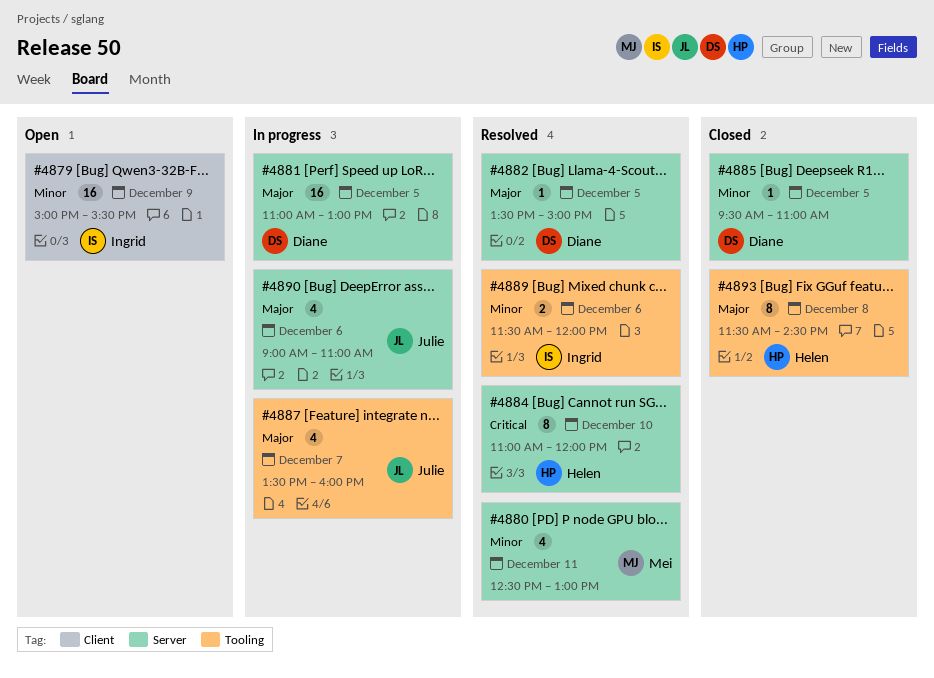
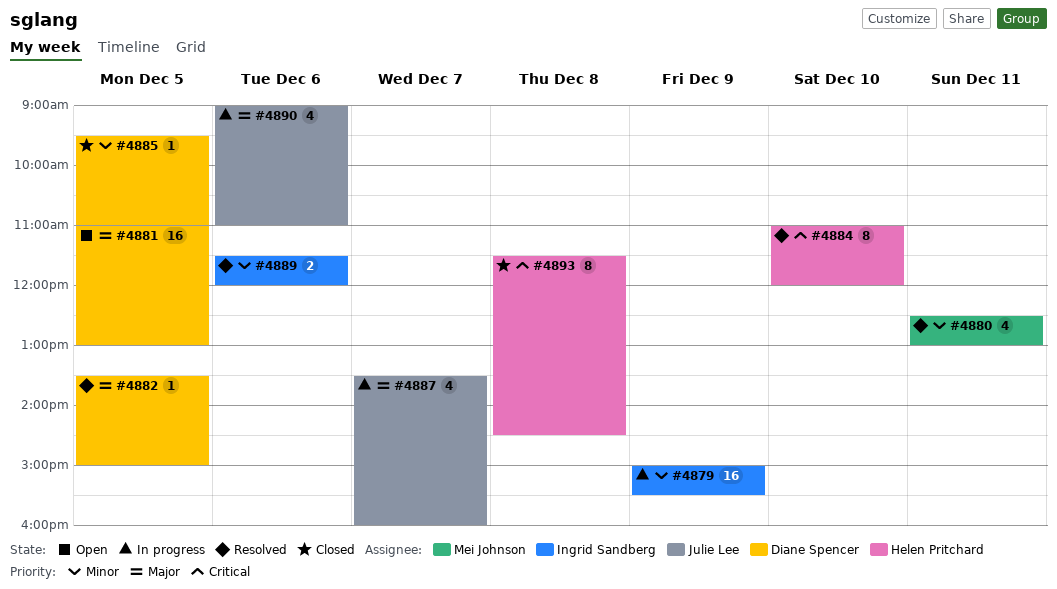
#4879, status: Open -> In progress
#4881, status: In progress -> Open
#4893, priority: Major -> Critical

